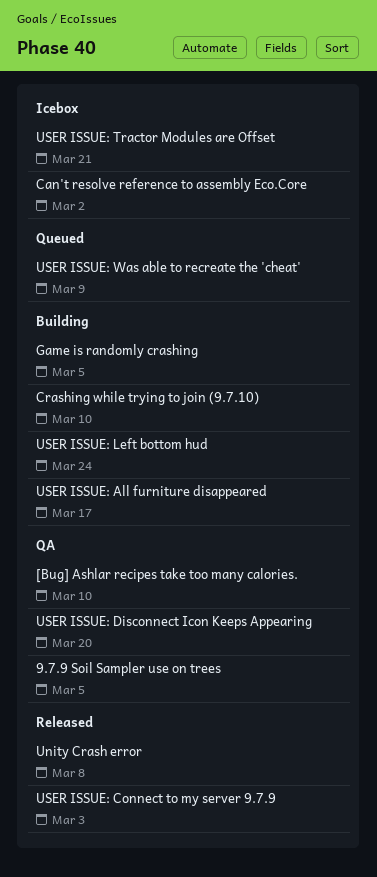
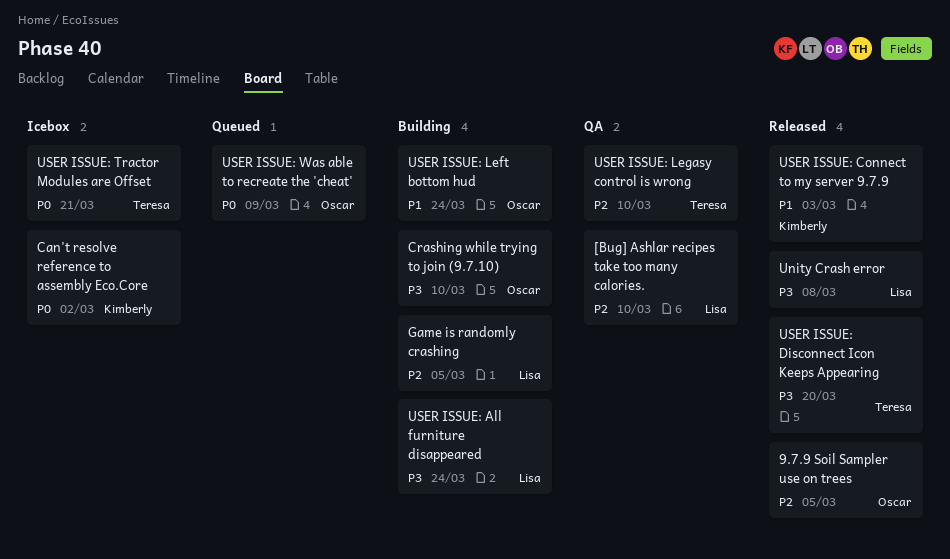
9.7.9 Soil Sampler use on trees, status: QA -> Released
USER ISSUE: All furniture disappeared, due: Mar 17 -> Mar 24
USER ISSUE: Disconnect Icon Keeps Appearing, status: QA -> Released
USER ISSUE: Legasy control is wrong: none -> present

